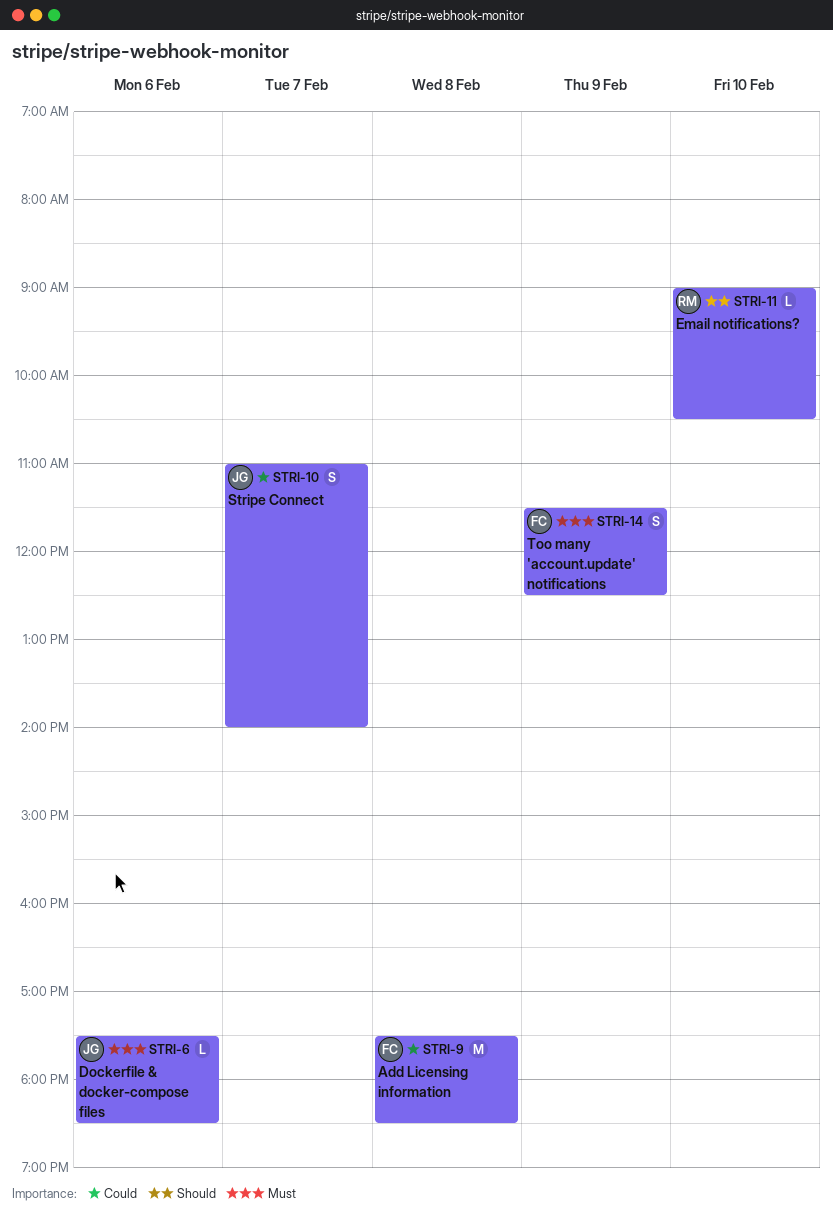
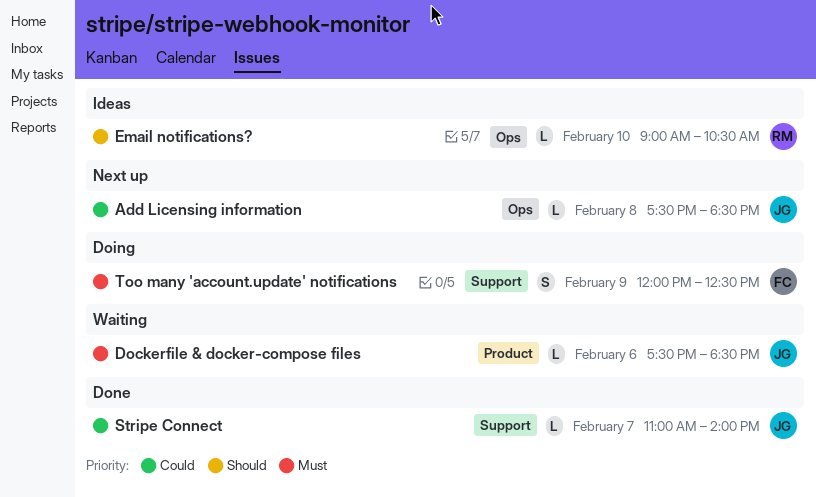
Add Licensing information, owner: FC -> JG
Add Licensing information, estimate: M -> L
Stripe Connect, estimate: S -> L
Too many 'account.update' notifications, begins: 11:30 -> 12:00

